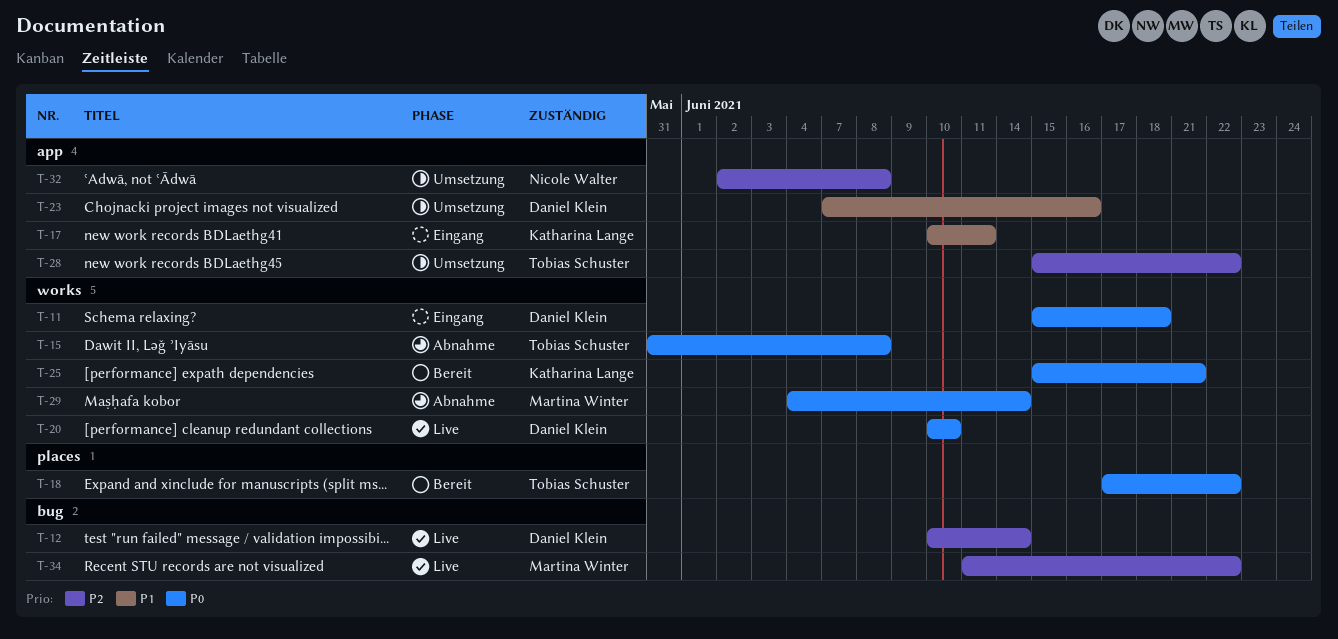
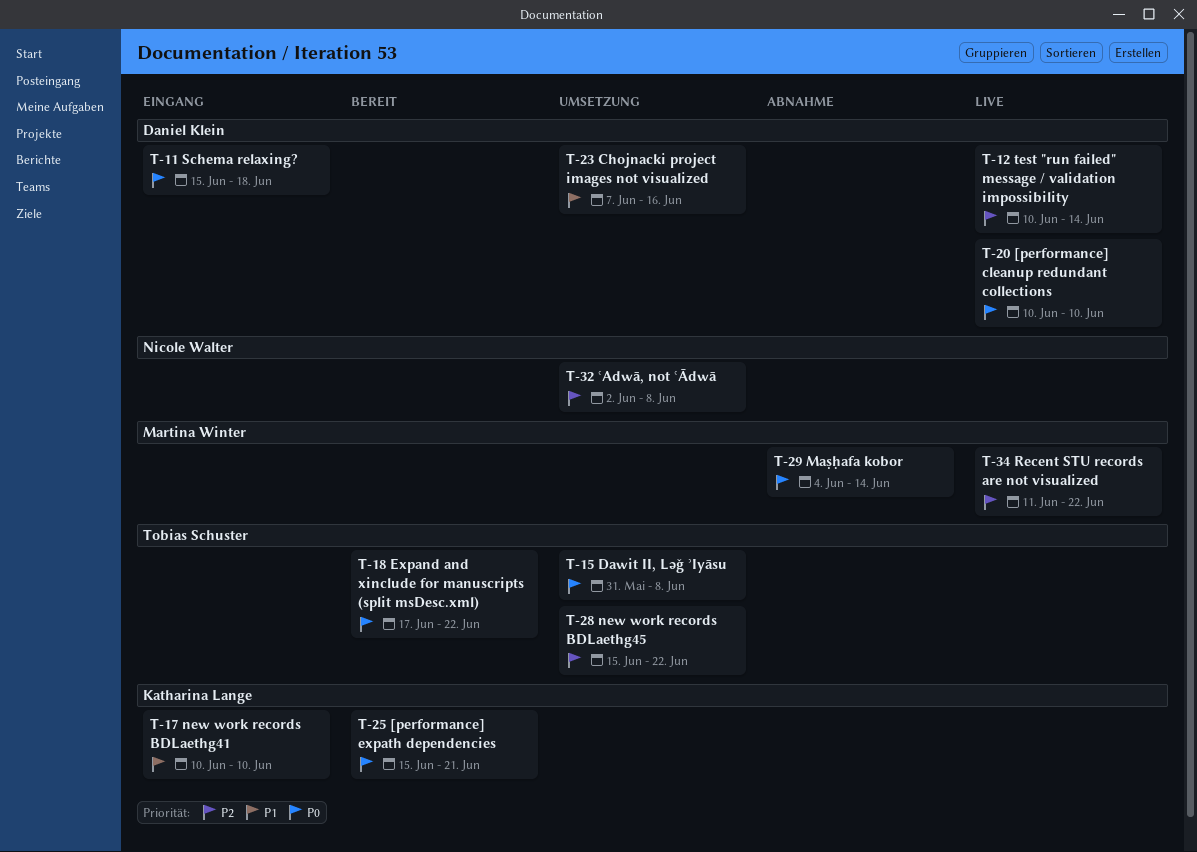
T-15, status: Abnahme -> Umsetzung
T-17, due: Jun 11 -> Jun 10

